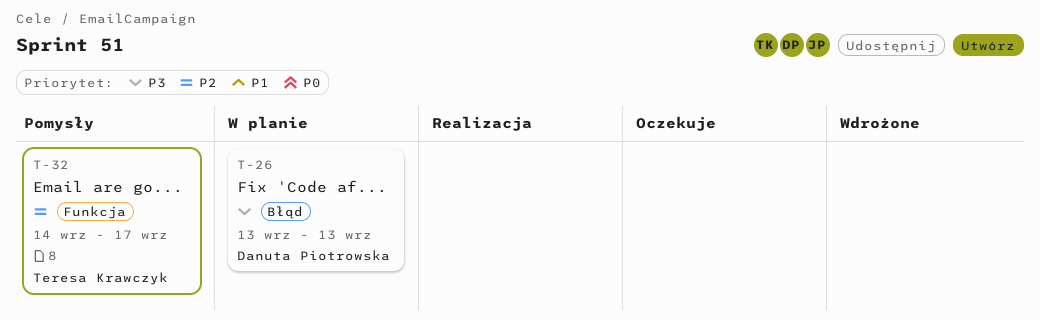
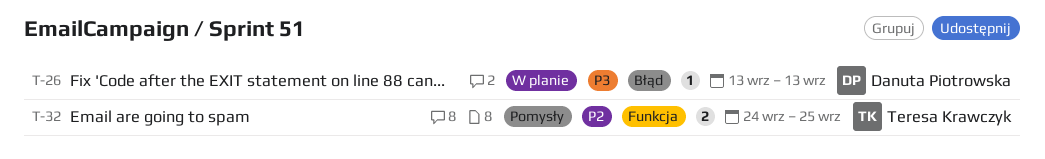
T-32, start: Sep 14 -> Sep 24
T-32, due: Sep 17 -> Sep 25

